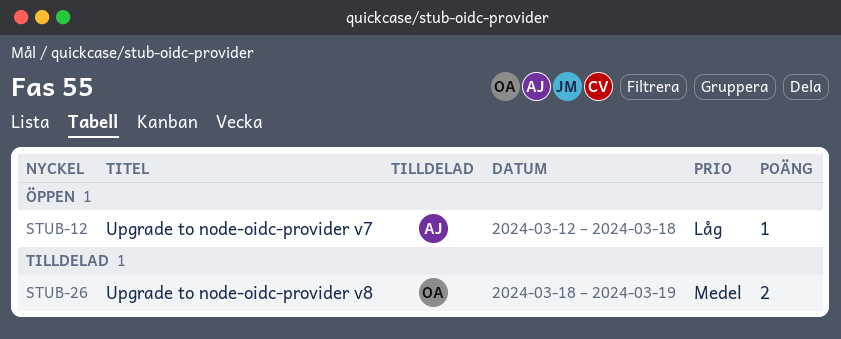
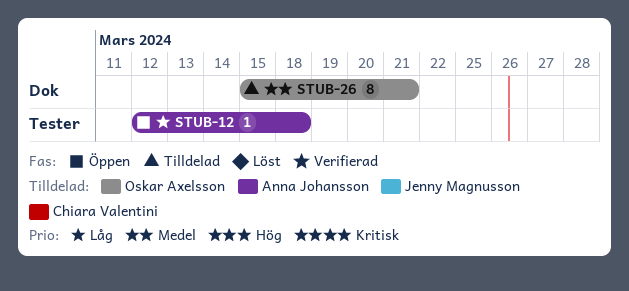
STUB-26, estimate: 2 -> 8
STUB-26, start: Mar 18 -> Mar 15
STUB-26, due: Mar 19 -> Mar 21

